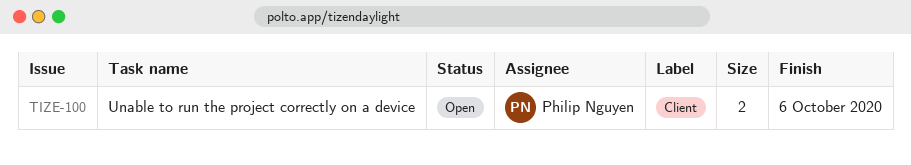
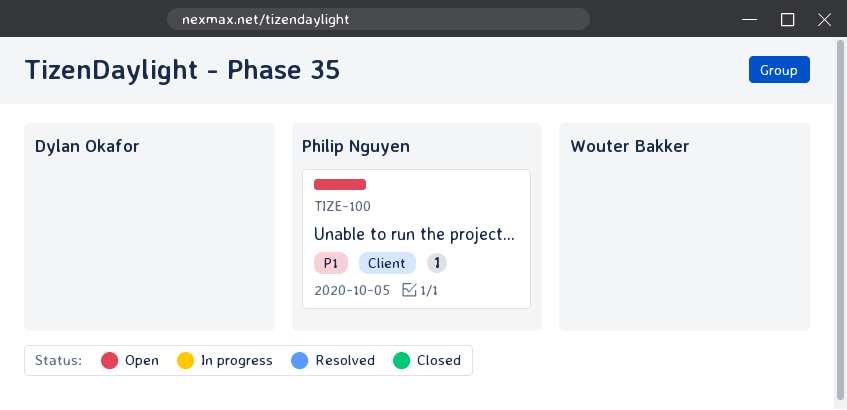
TIZE-100, estimate: 2 -> 1
TIZE-100, due: Oct 6 -> Oct 5

